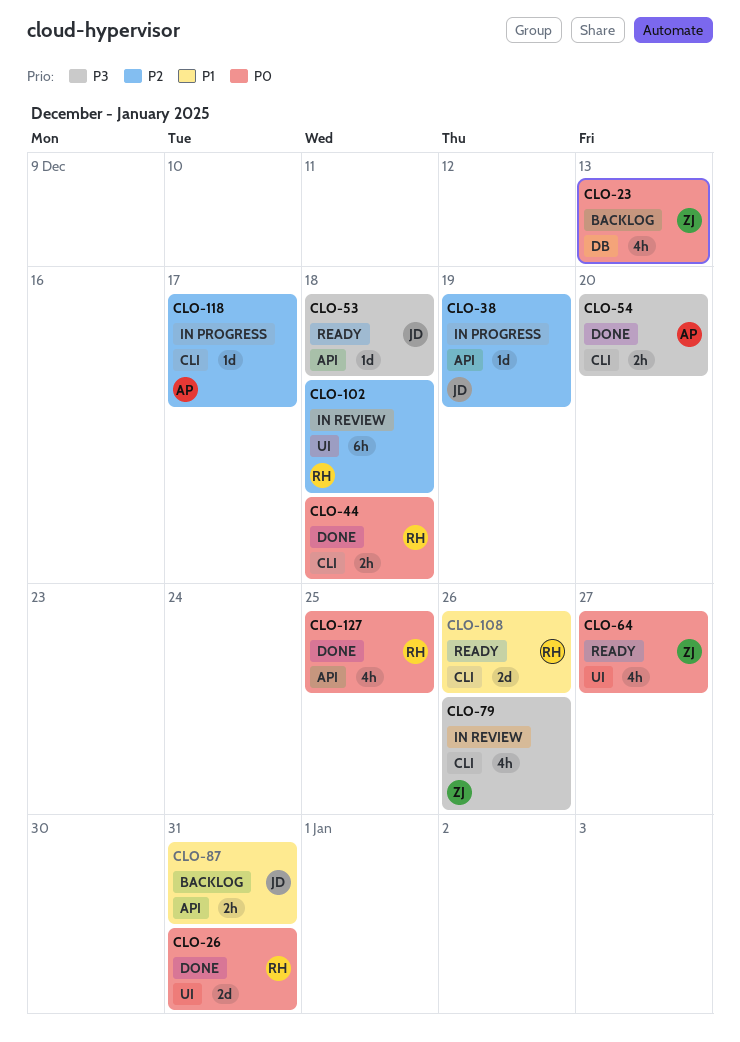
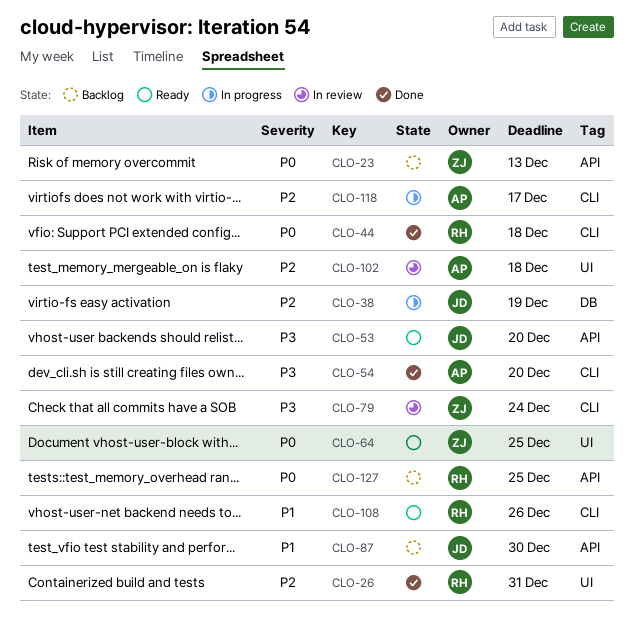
CLO-23, label: DB -> API
CLO-26, priority: P0 -> P2
CLO-38, label: API -> DB
CLO-53, due: Dec 18 -> Dec 20
CLO-64, due: Dec 27 -> Dec 25
CLO-79, due: Dec 26 -> Dec 24
CLO-87, due: Dec 31 -> Dec 30
CLO-102, owner: RH -> AP
CLO-127, status: Done -> Backlog

